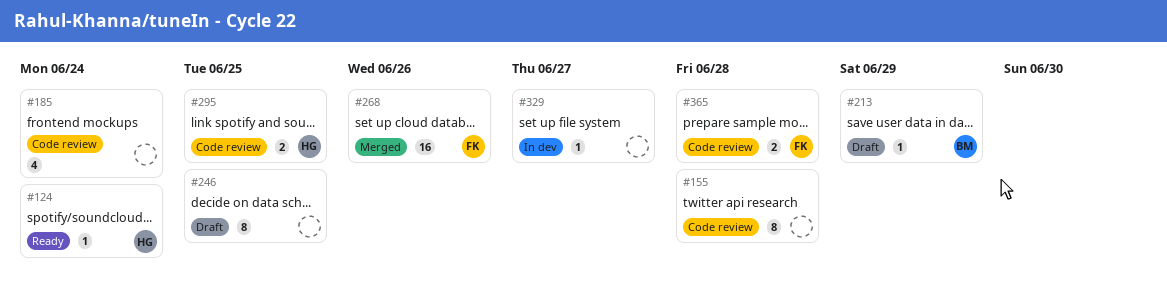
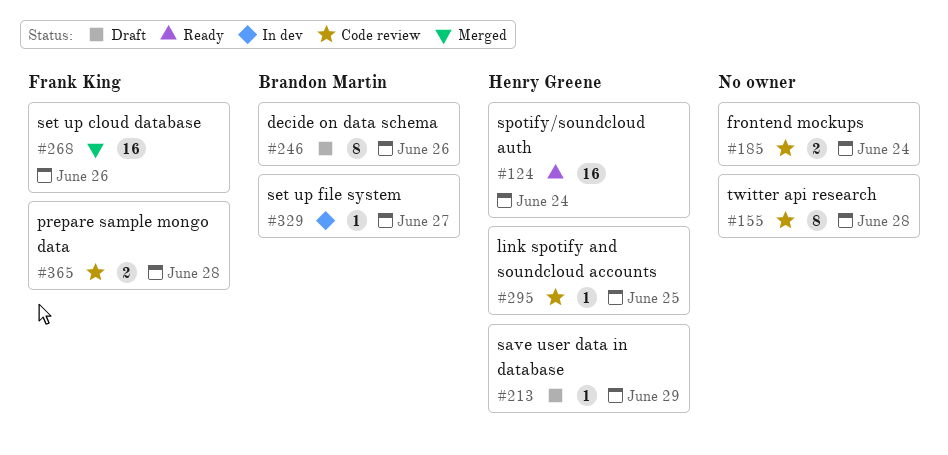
#124, estimate: 1 -> 16
#185, estimate: 4 -> 2
#213, owner: Brandon Martin -> Henry Greene
#246, owner: none -> Brandon Martin
#246, due: Jun 25 -> Jun 26
#295, estimate: 2 -> 1
#329, owner: none -> Brandon Martin

